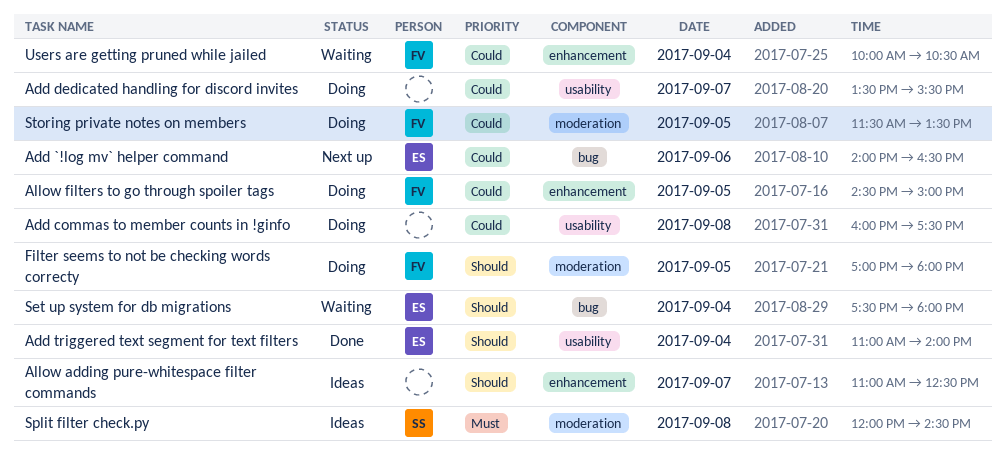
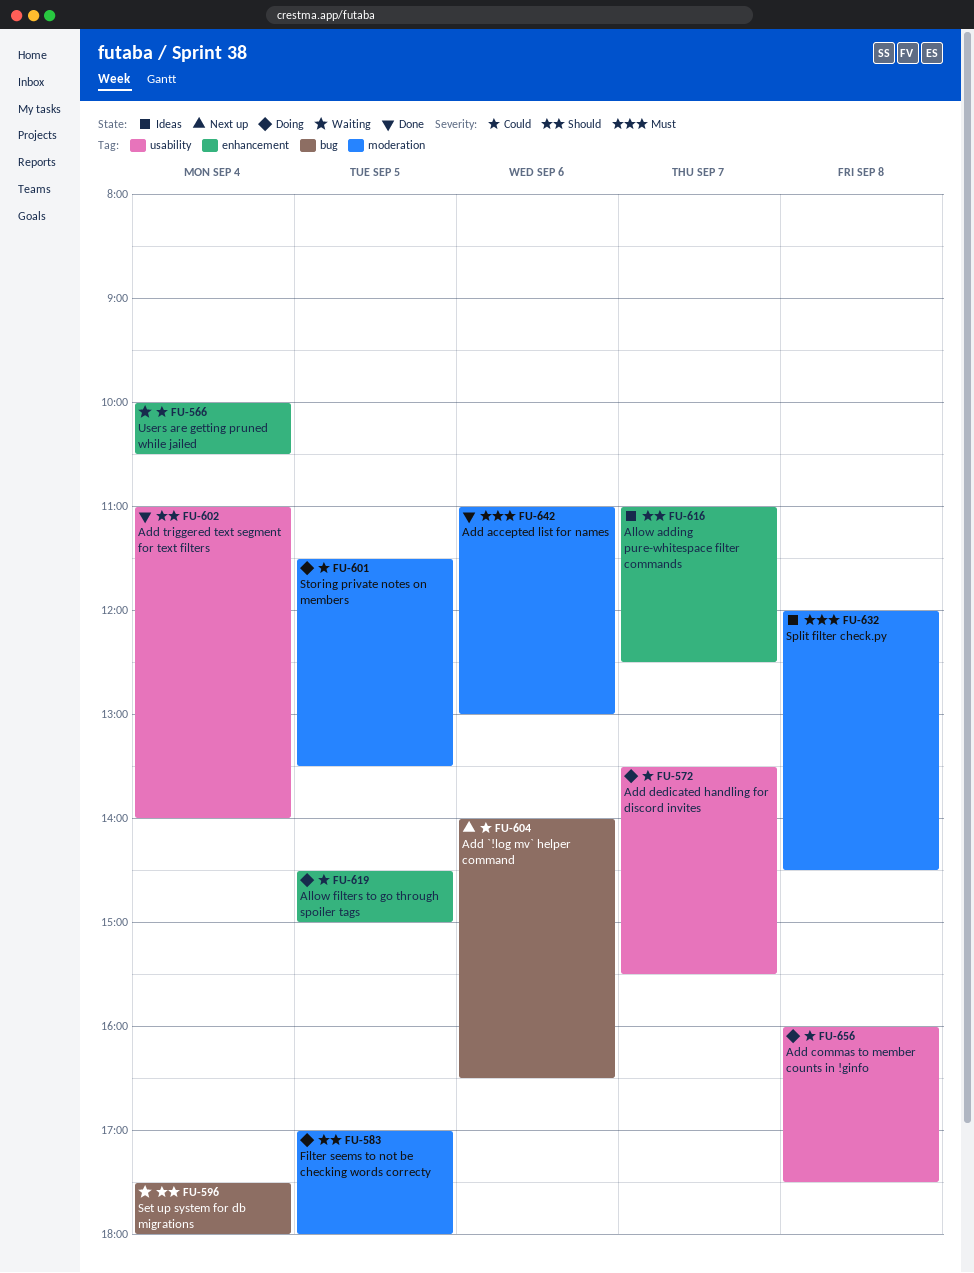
Add accepted list for names: none -> present

